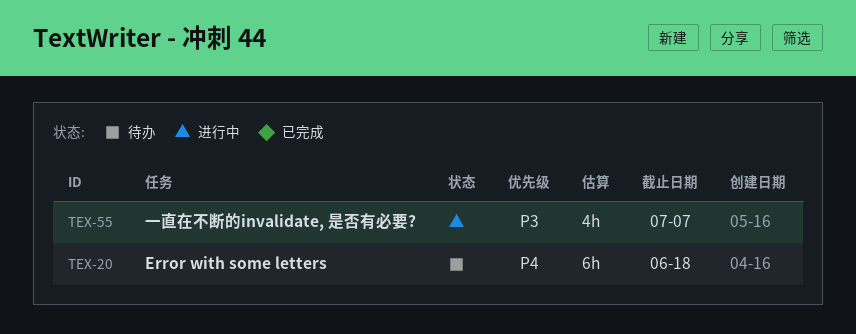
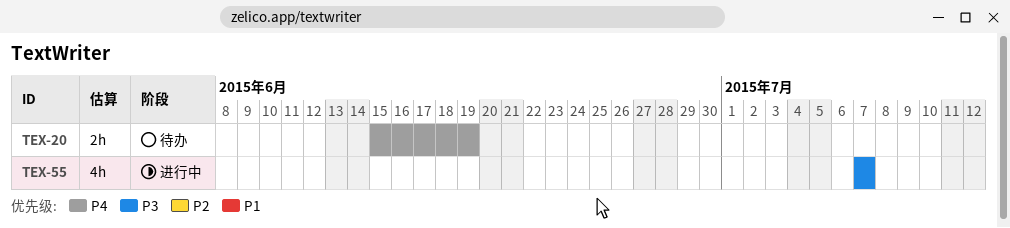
TEX-20, estimate: 6h -> 2h
TEX-20, due: Jun 18 -> Jun 19

